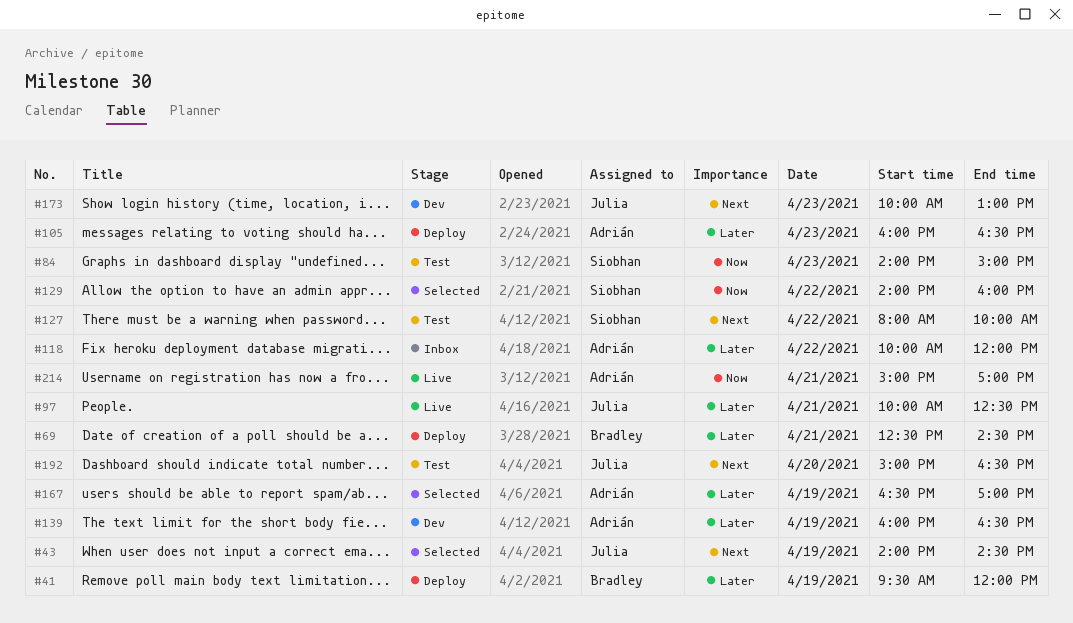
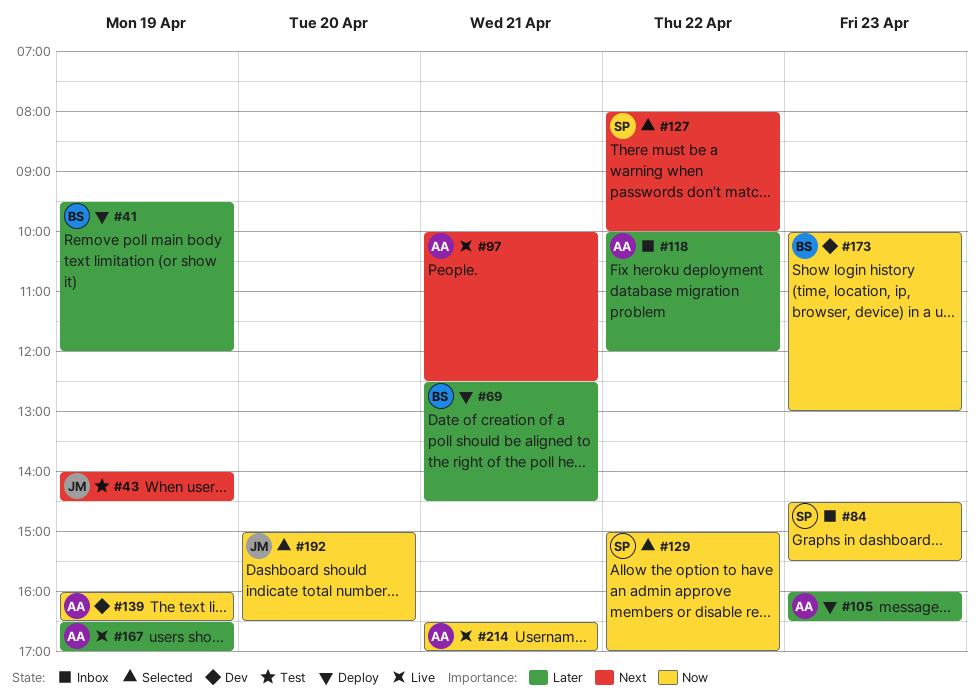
#43, status: Selected -> Test
#84, status: Test -> Inbox
#84, begins: 14:00 -> 14:30
#84, ends: 15:00 -> 15:30
#97, owner: Julia -> Adrián
#97, priority: Later -> Next
#127, status: Test -> Selected
#129, begins: 14:00 -> 15:00
#129, ends: 16:00 -> 17:00
#139, priority: Later -> Now
#167, status: Selected -> Live
#173, owner: Julia -> Bradley
#173, priority: Next -> Now
#192, status: Test -> Selected
#192, priority: Next -> Now
#214, begins: 15:00 -> 16:30

